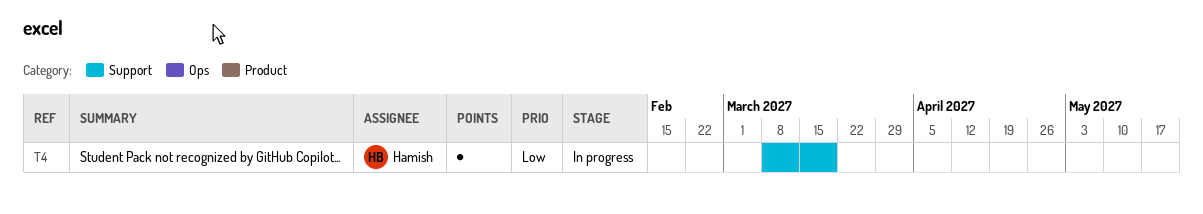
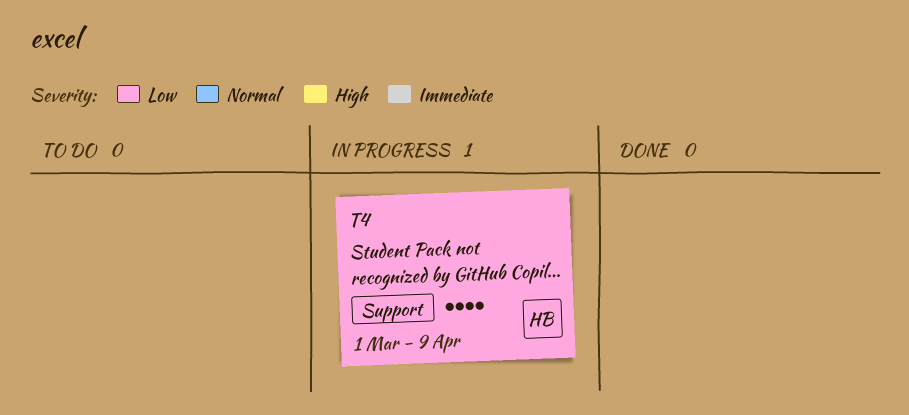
T4, estimate: 1 -> 4
T4, start: Mar 8 -> Mar 1
T4, due: Mar 19 -> Apr 9

